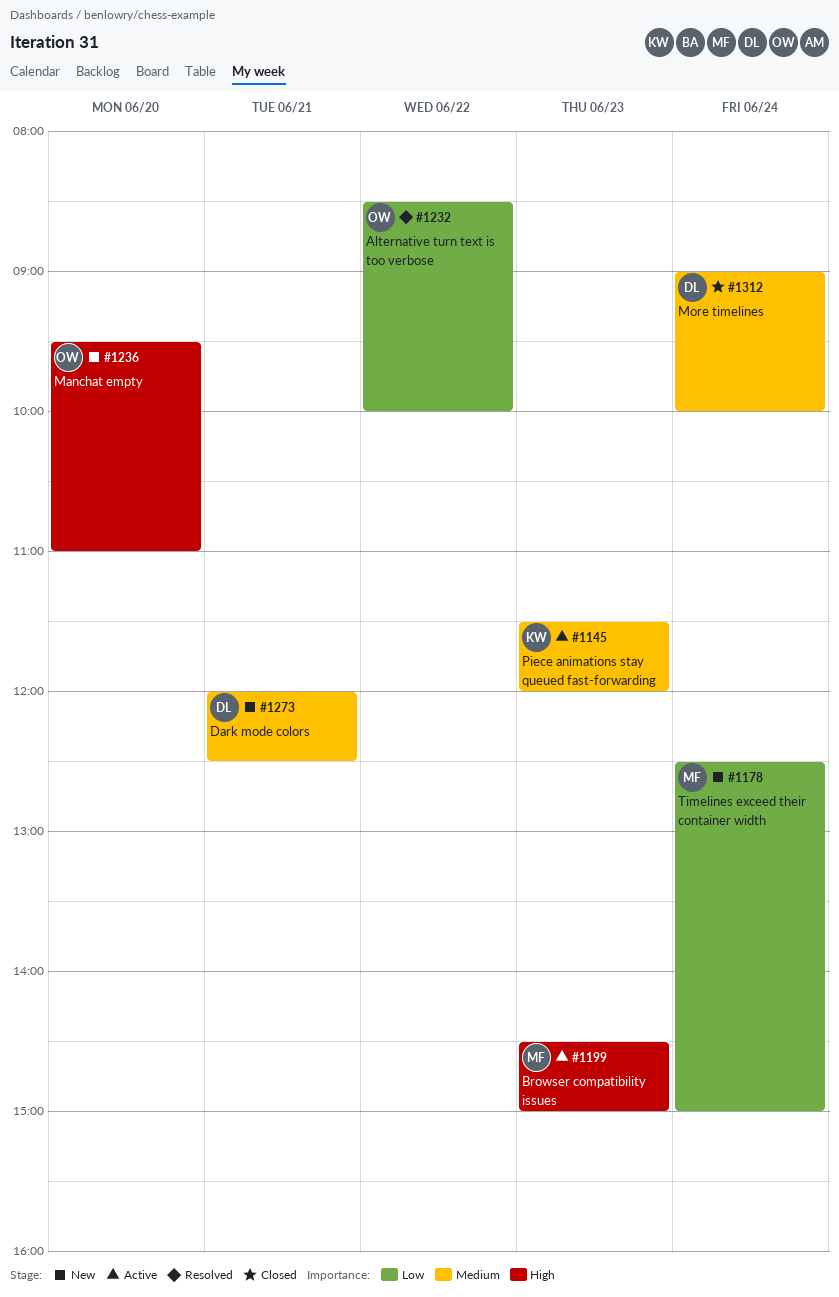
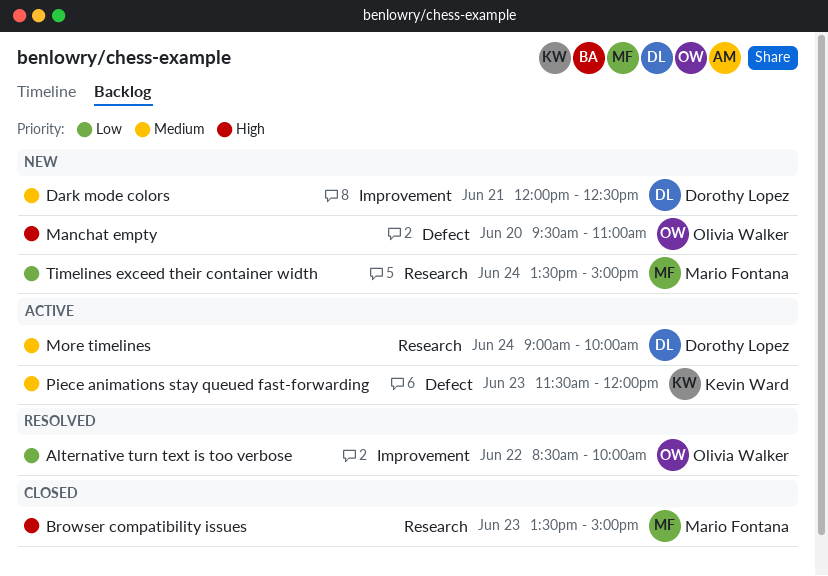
Browser compatibility issues, status: Active -> Closed
Browser compatibility issues, begins: 14:30 -> 13:30
More timelines, status: Closed -> Active
Timelines exceed their container width, begins: 12:30 -> 13:30

